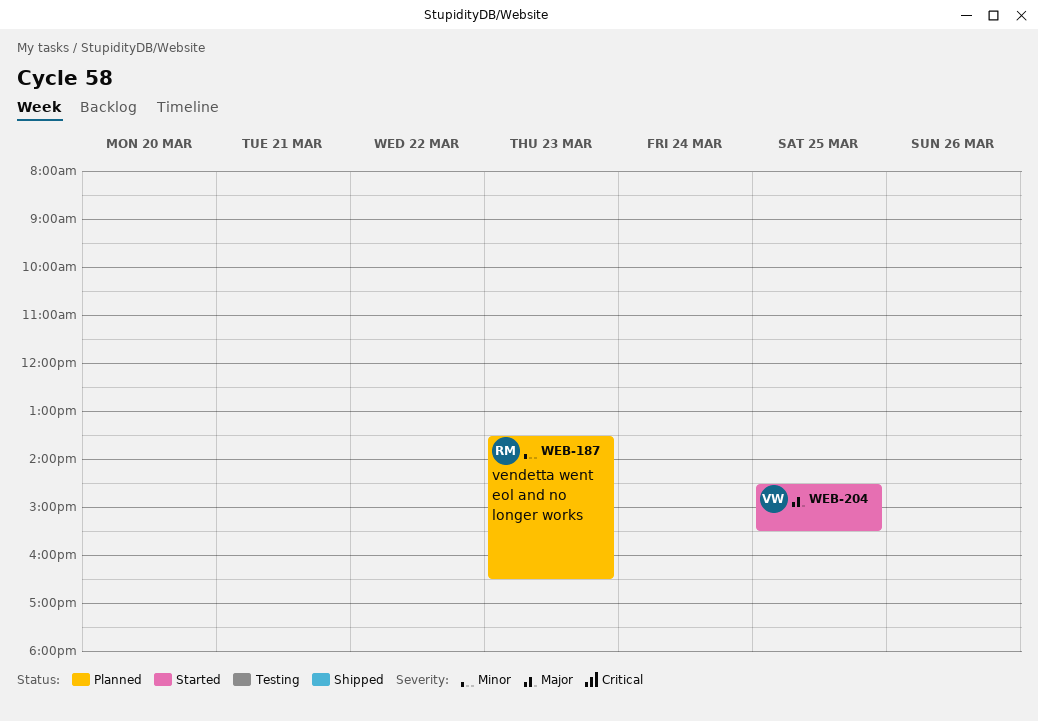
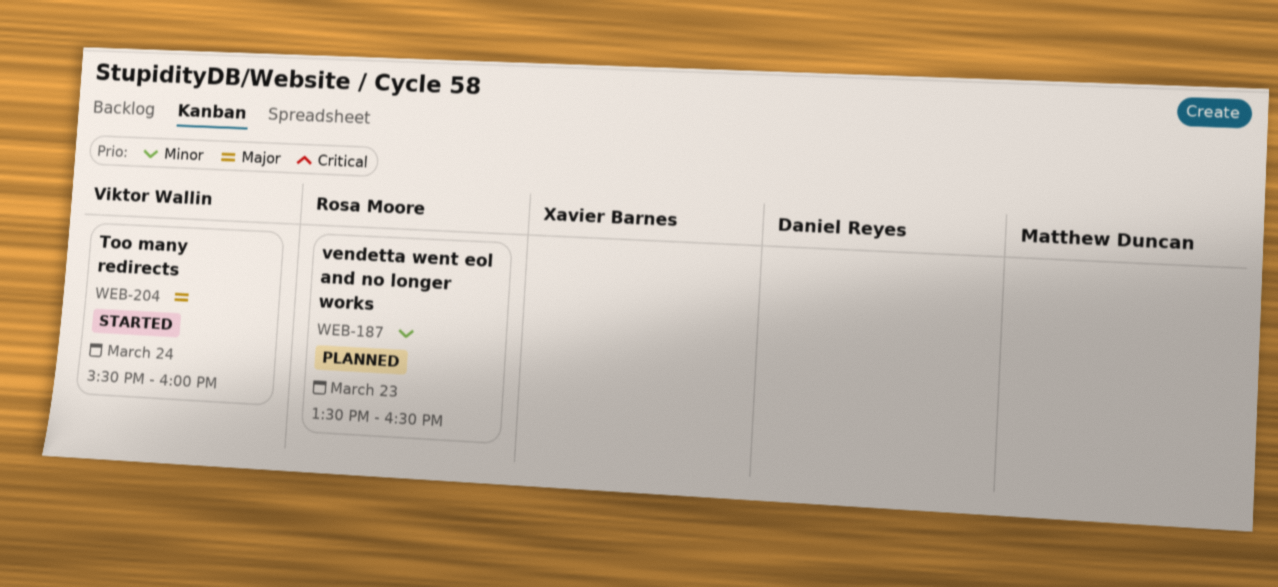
WEB-204, day: Mar 25 -> Mar 24
WEB-204, begins: 14:30 -> 15:30
WEB-204, ends: 15:30 -> 16:00

